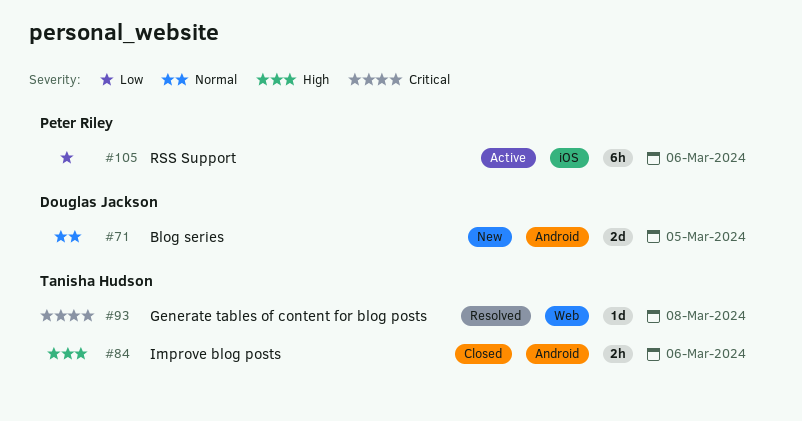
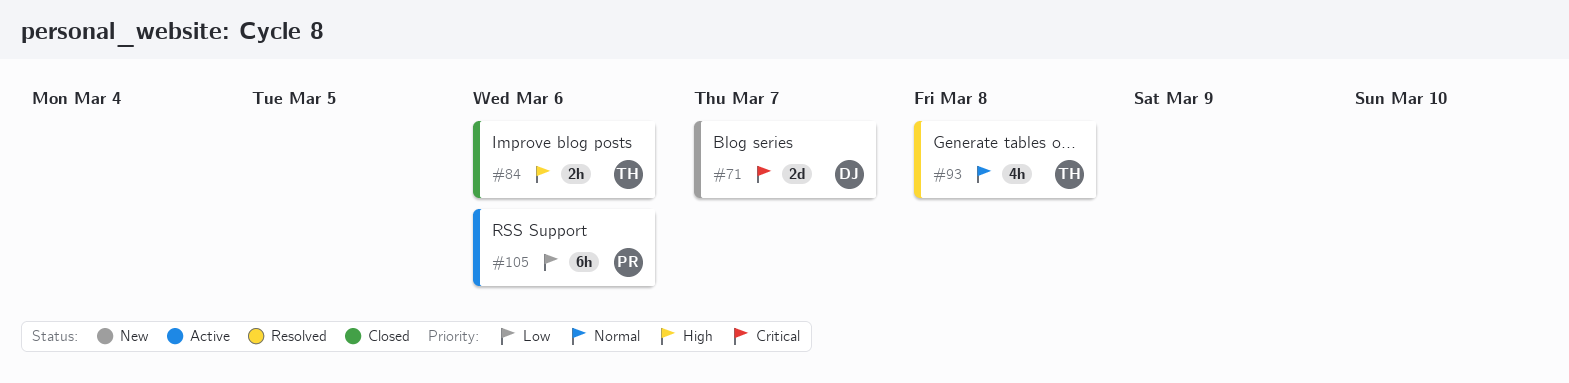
#71, priority: Normal -> Critical
#71, due: Mar 5 -> Mar 7
#93, priority: Critical -> Normal
#93, estimate: 1d -> 4h

